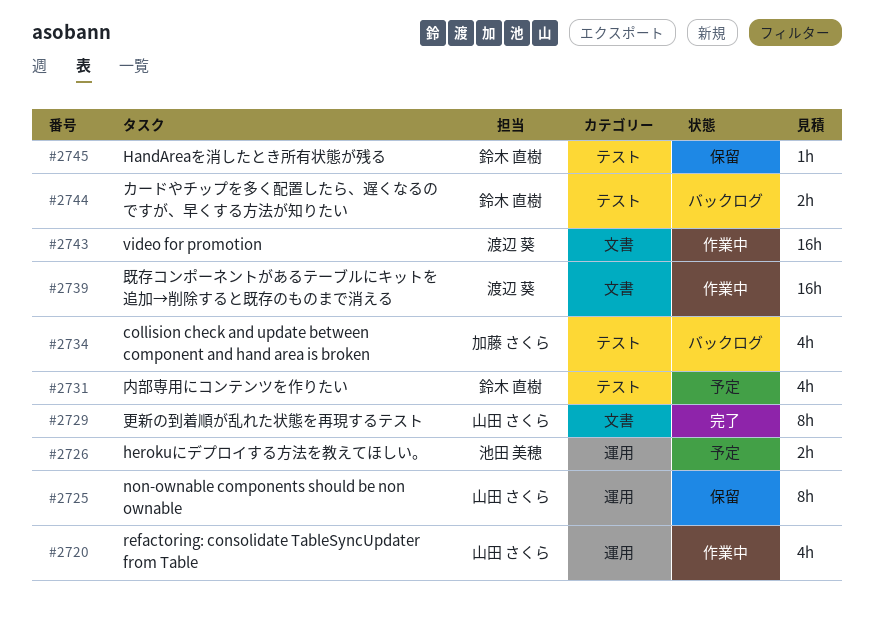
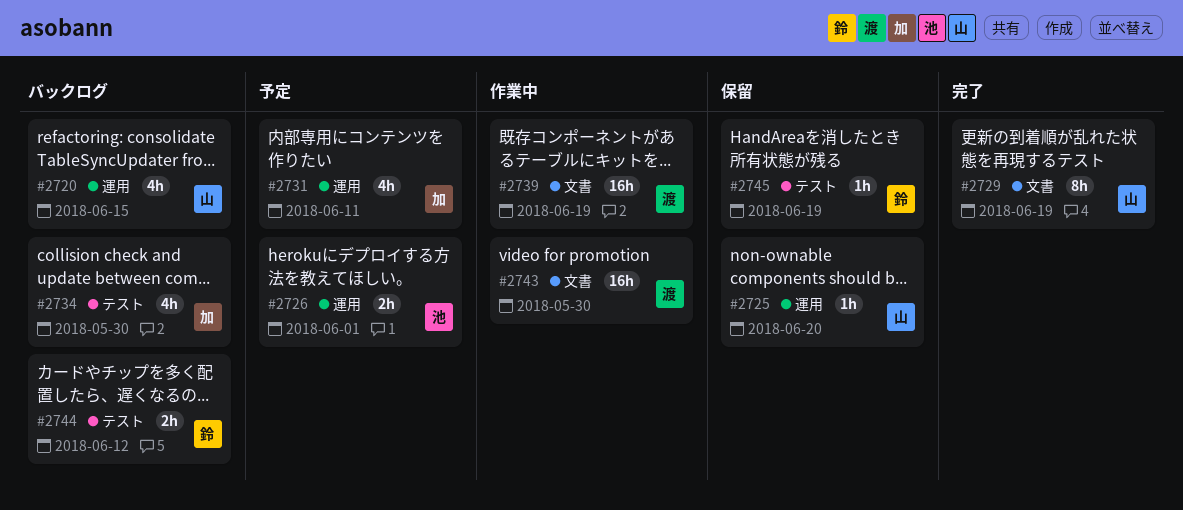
#2720, status: 作業中 -> バックログ
#2725, estimate: 8h -> 1h
#2731, owner: 鈴木 直樹 -> 加藤 さくら
#2731, label: テスト -> 運用

